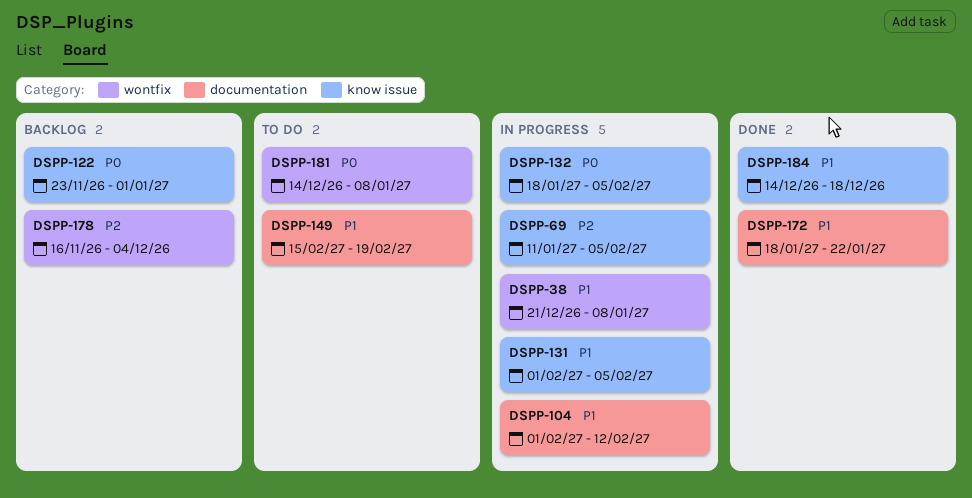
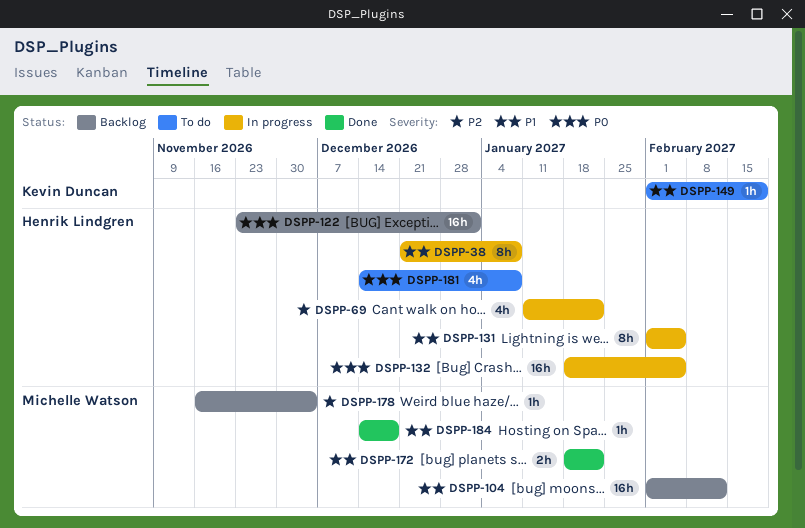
DSPP-69, due: Feb 5 -> Jan 22
DSPP-104, status: In progress -> Backlog
DSPP-149, start: Feb 15 -> Feb 1

